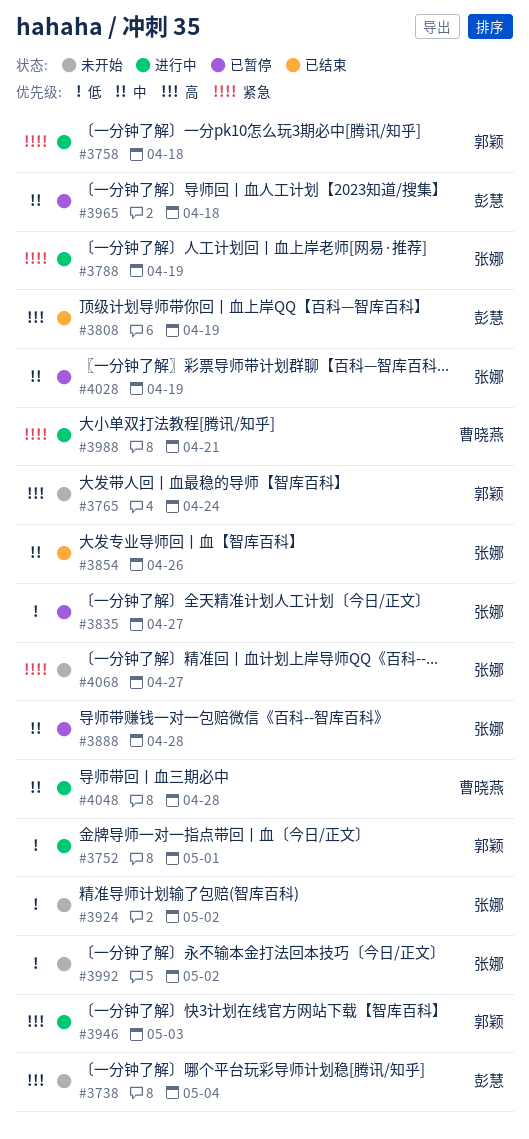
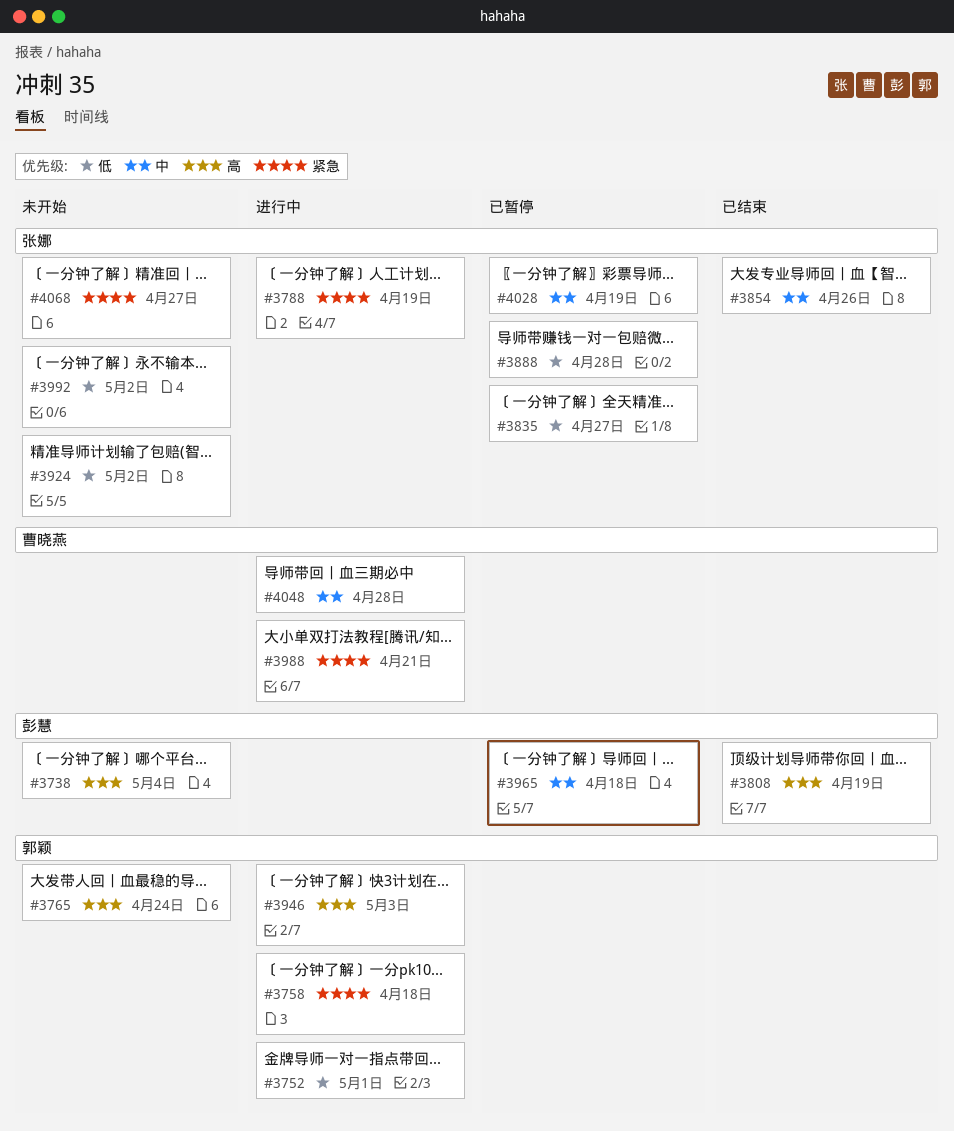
#3888, priority: 中 -> 低

